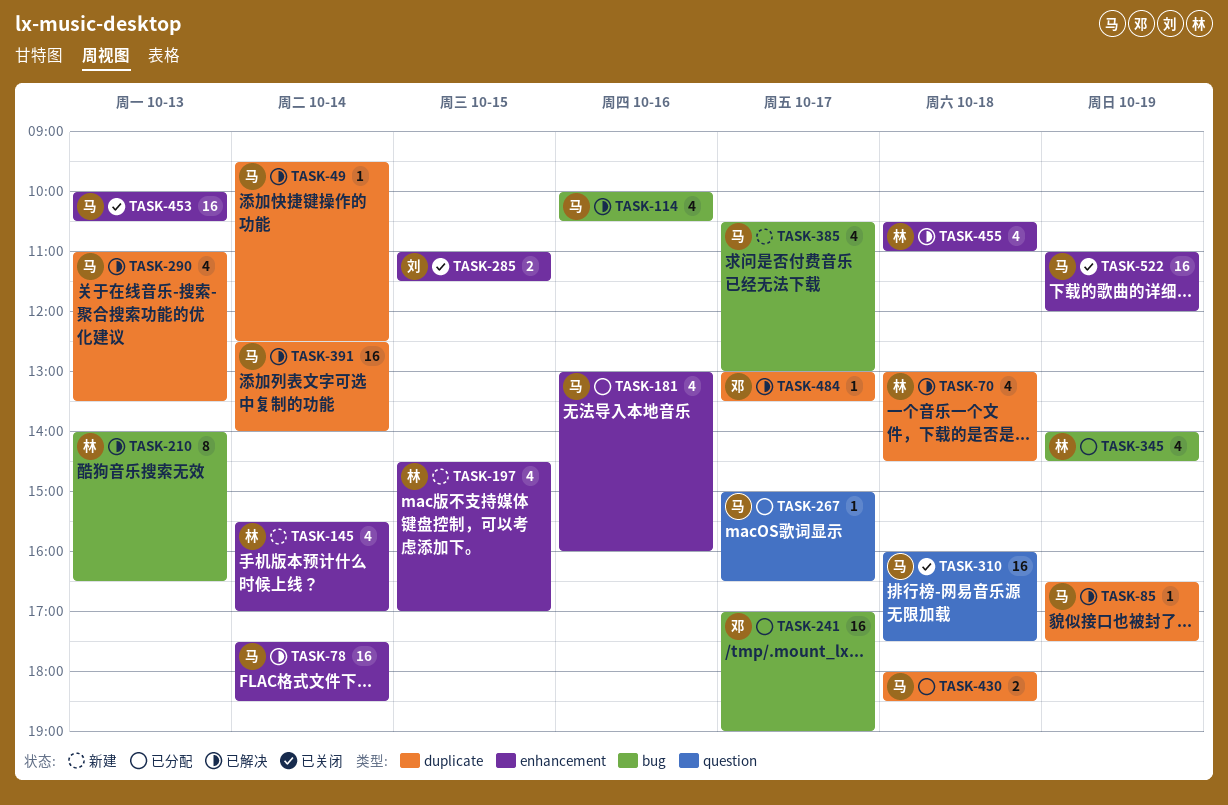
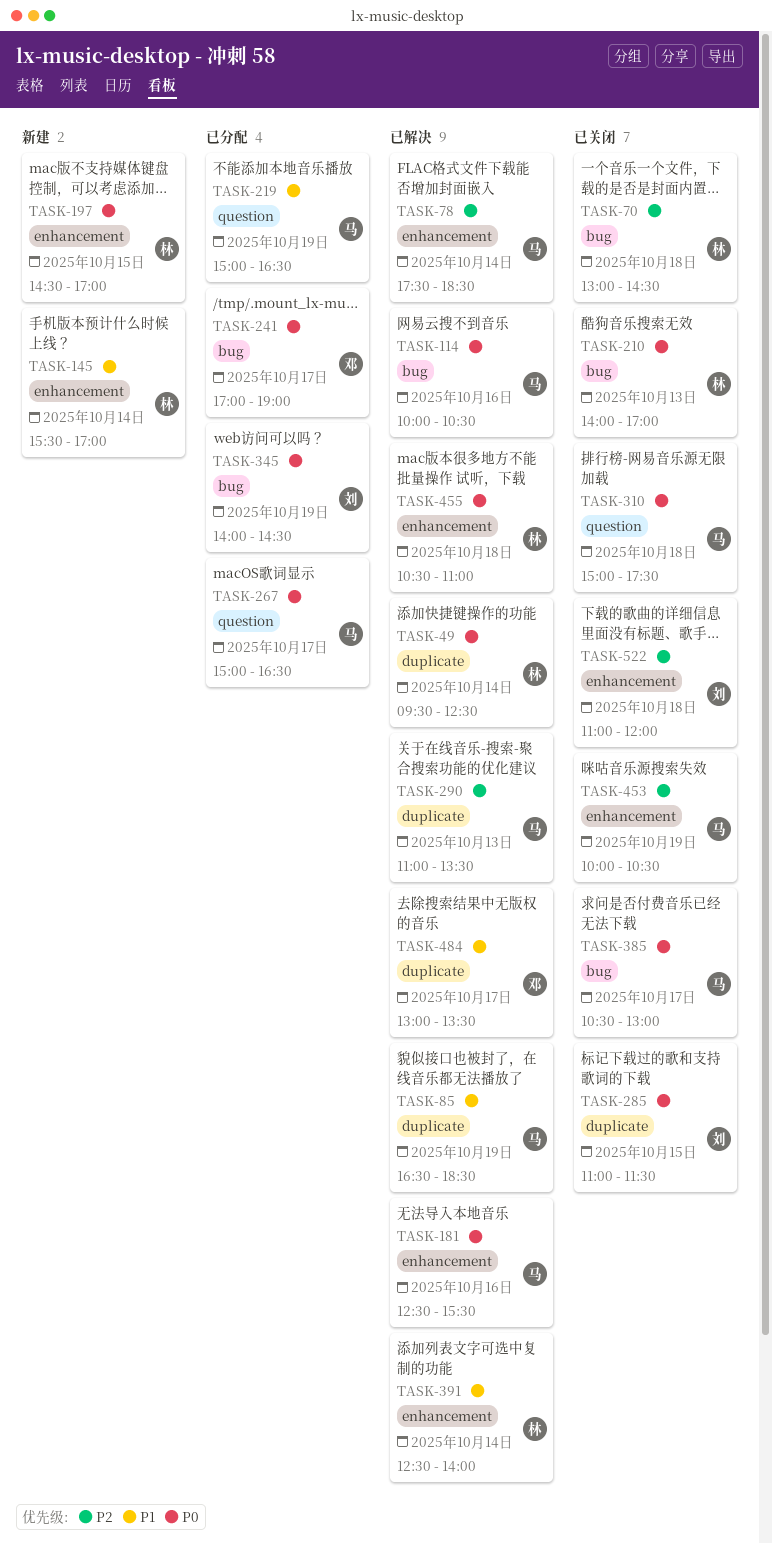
TASK-49, owner: 马 -> 林
TASK-70, status: 已解决 -> 已关闭
TASK-70, label: duplicate -> bug
TASK-85, ends: 17:30 -> 18:30
TASK-181, status: 已分配 -> 已解决
TASK-181, begins: 13:00 -> 12:30
TASK-181, ends: 16:00 -> 15:30
TASK-210, status: 已解决 -> 已关闭
TASK-210, ends: 16:30 -> 17:00
TASK-219: none -> present
TASK-285, label: enhancement -> duplicate
TASK-310, begins: 16:00 -> 15:00
TASK-345, owner: 林 -> 刘
TASK-385, status: 新建 -> 已关闭
TASK-391, owner: 马 -> 林
TASK-391, label: duplicate -> enhancement
TASK-430: present -> none
TASK-453, day: Oct 13 -> Oct 19
TASK-522, owner: 马 -> 刘
TASK-522, day: Oct 19 -> Oct 18

